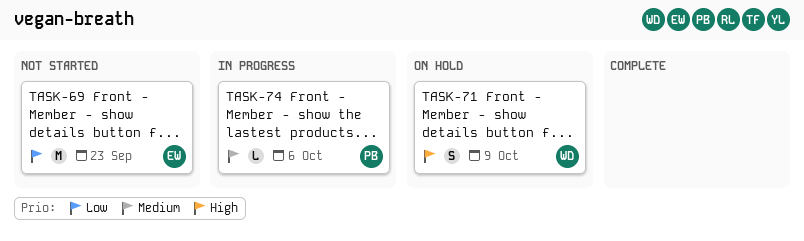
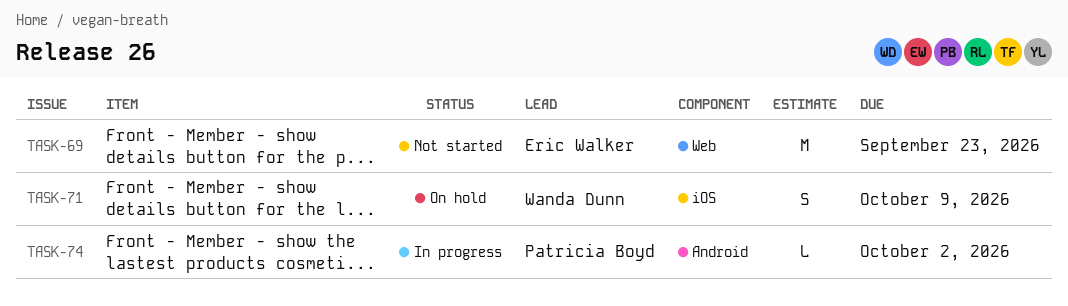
TASK-74, due: Oct 6 -> Oct 2

